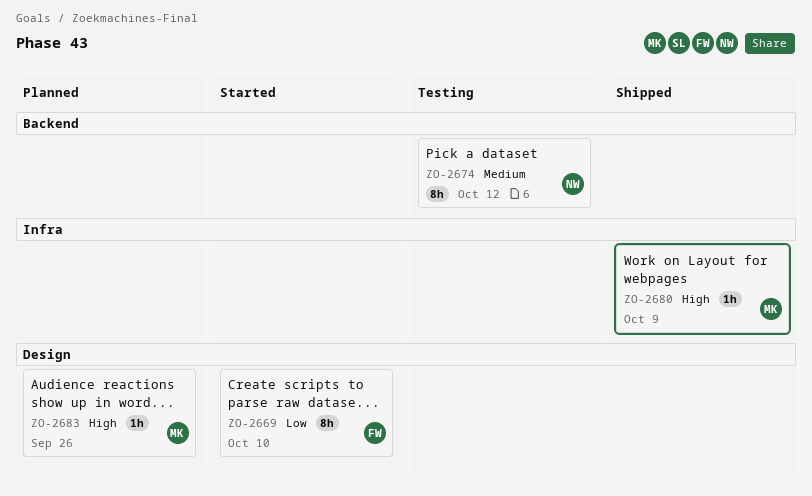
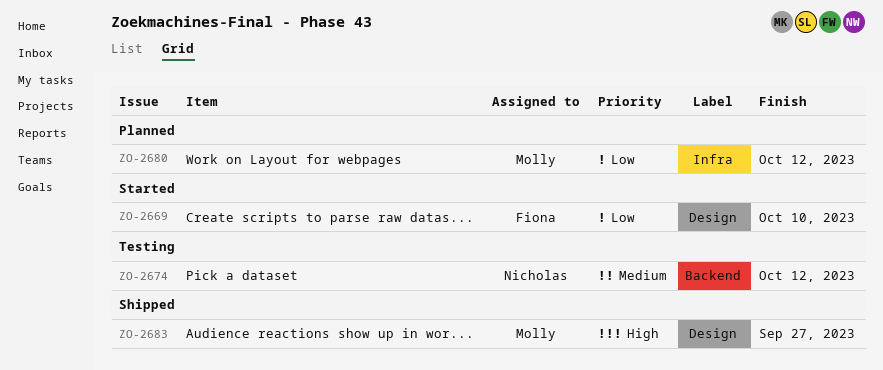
ZO-2680, status: Shipped -> Planned
ZO-2680, priority: High -> Low
ZO-2680, due: Oct 9 -> Oct 12
ZO-2683, status: Planned -> Shipped
ZO-2683, due: Sep 26 -> Sep 27

